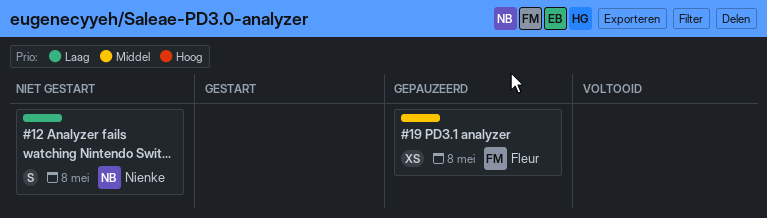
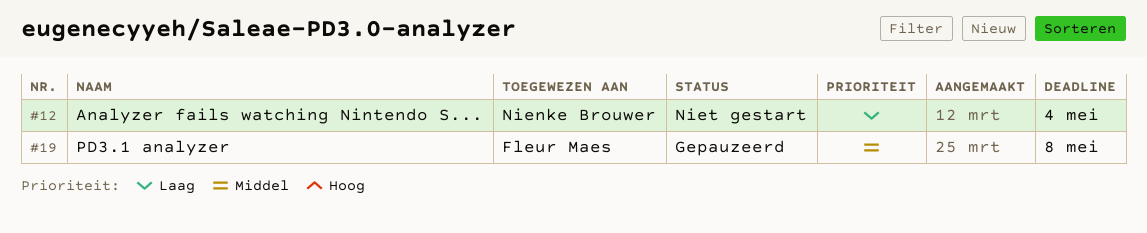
#12, due: May 8 -> May 4

